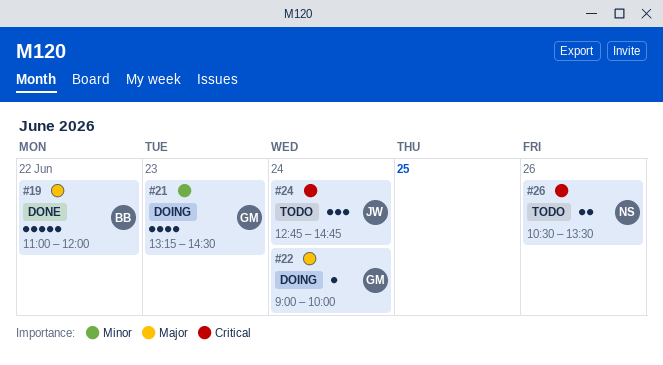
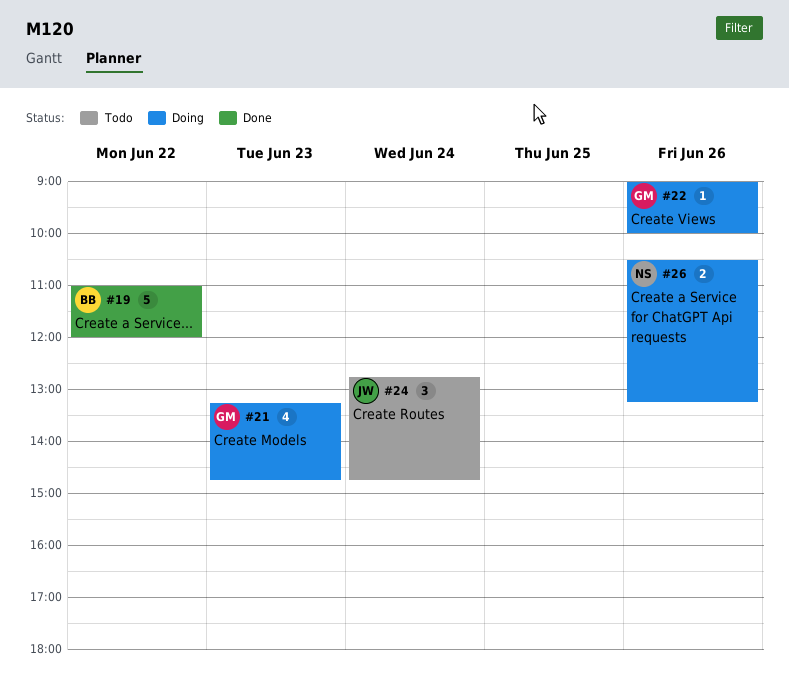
#21, ends: 14:30 -> 14:45
#22, day: Jun 24 -> Jun 26
#26, status: Todo -> Doing
#26, ends: 13:30 -> 13:15

